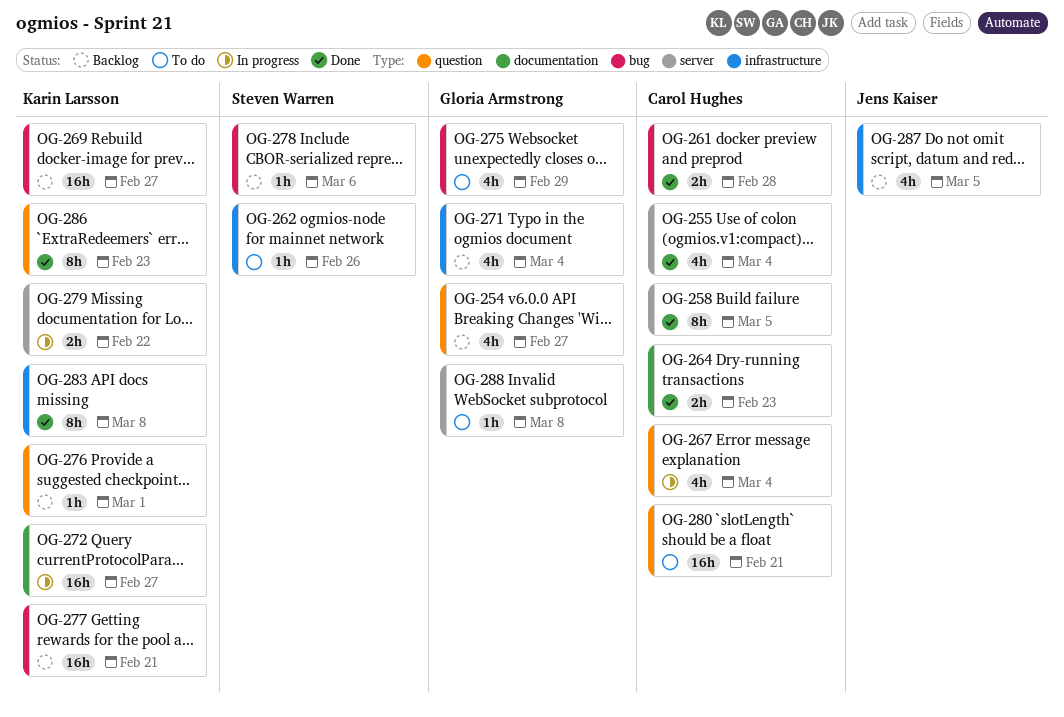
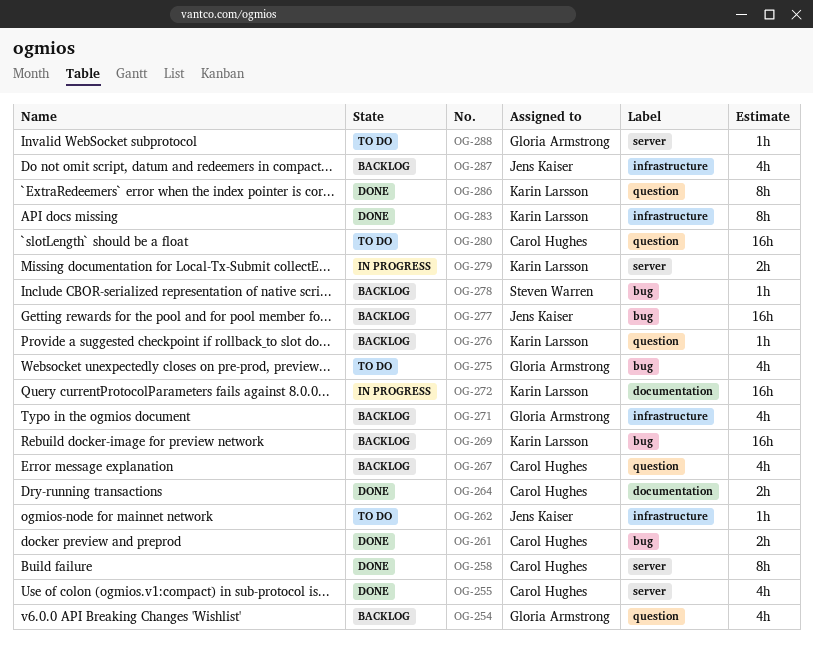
OG-262, owner: Steven Warren -> Jens Kaiser
OG-267, status: In progress -> Backlog
OG-277, owner: Karin Larsson -> Jens Kaiser

